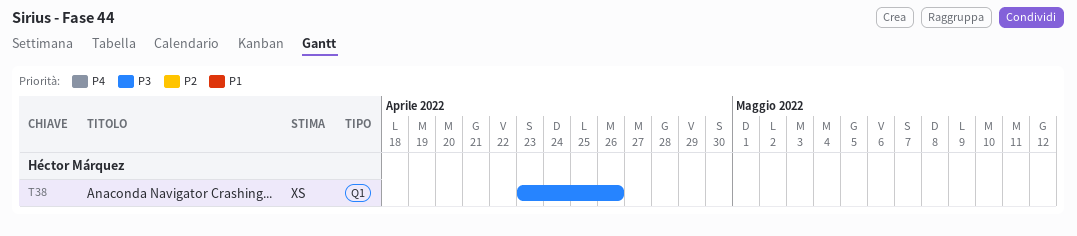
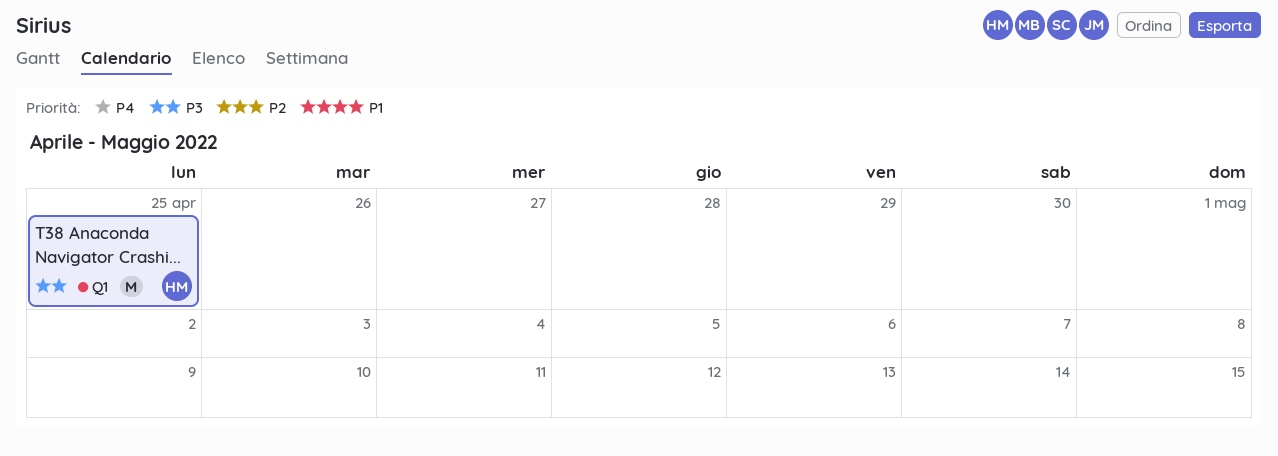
T38, estimate: XS -> M
T38, due: Apr 26 -> Apr 25

